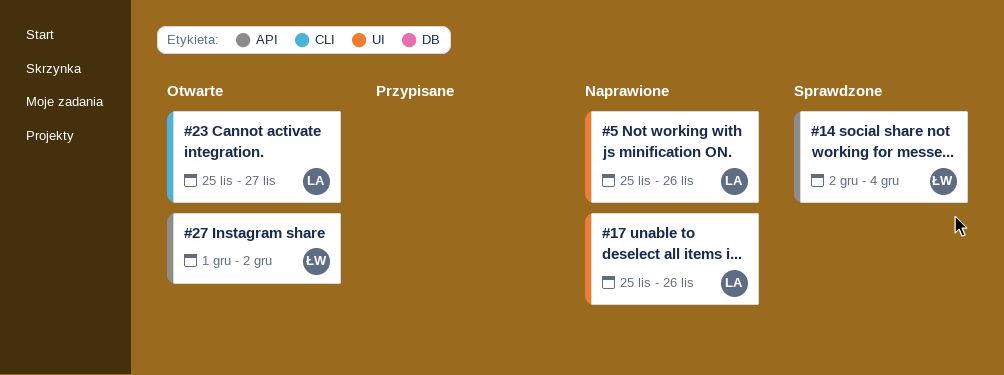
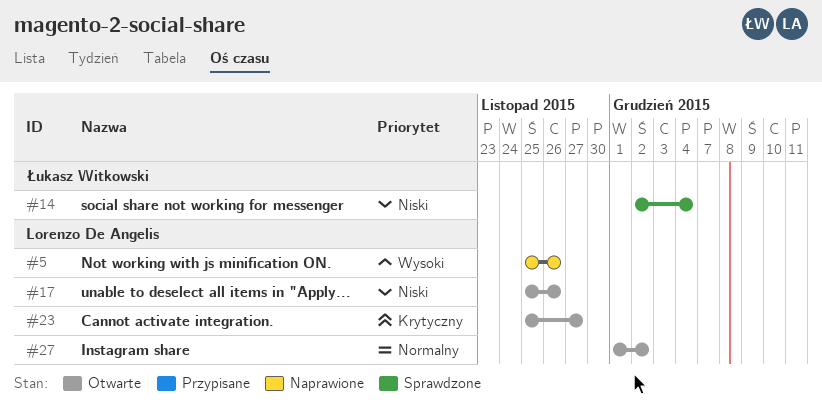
#17, status: Naprawione -> Otwarte
#27, owner: Łukasz Witkowski -> Lorenzo De Angelis

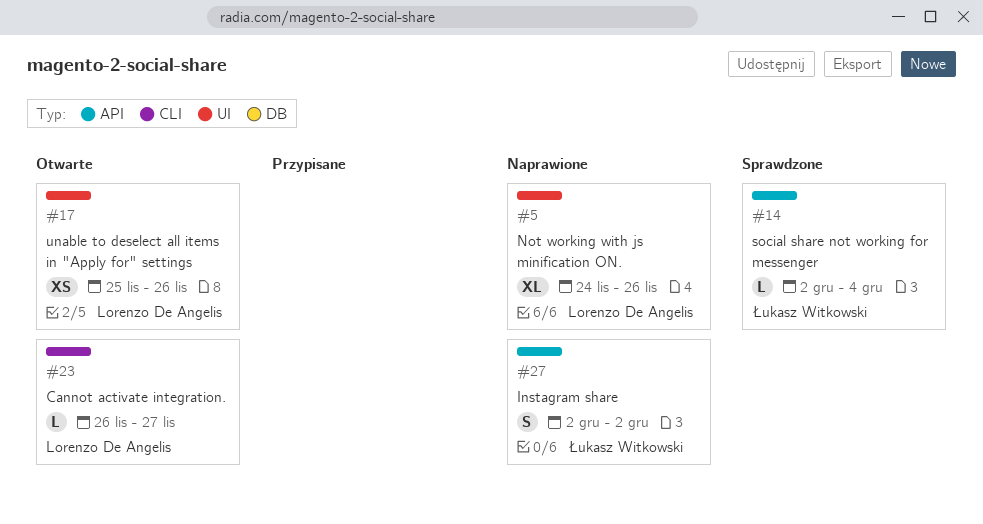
#5, start: Nov 25 -> Nov 24
#23, start: Nov 25 -> Nov 26
#27, status: Otwarte -> Naprawione
#27, owner: Lorenzo De Angelis -> Łukasz Witkowski
#27, start: Dec 1 -> Dec 2

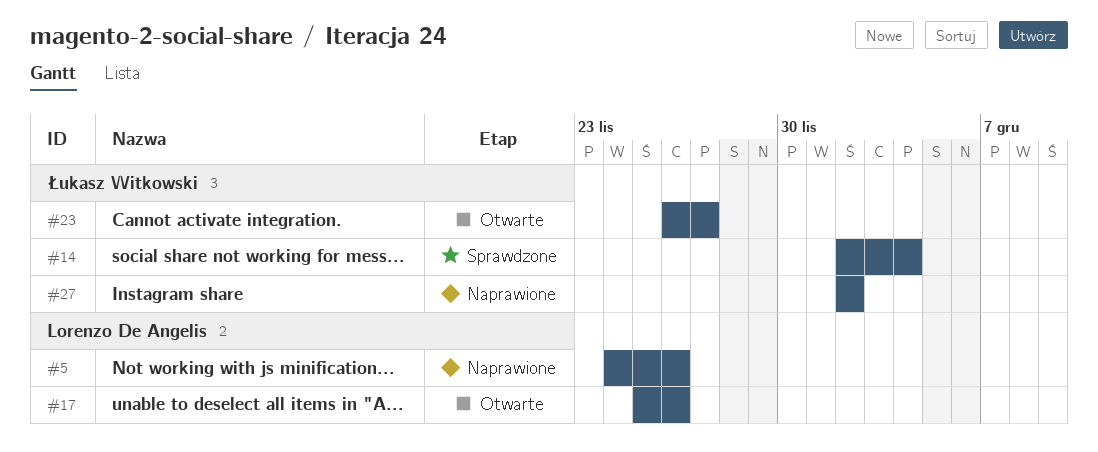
#23, owner: Lorenzo De Angelis -> Łukasz Witkowski

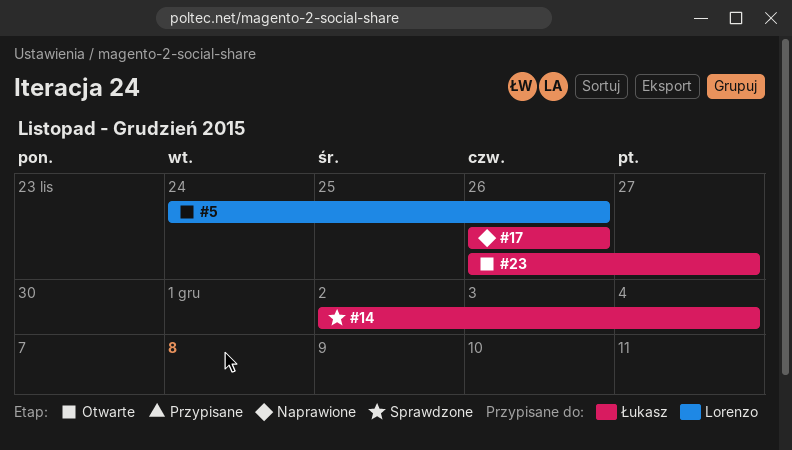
#5, status: Naprawione -> Otwarte
#17, status: Otwarte -> Naprawione
#17, owner: Lorenzo De Angelis -> Łukasz Witkowski
#17, start: Nov 25 -> Nov 26
#27: present -> none

